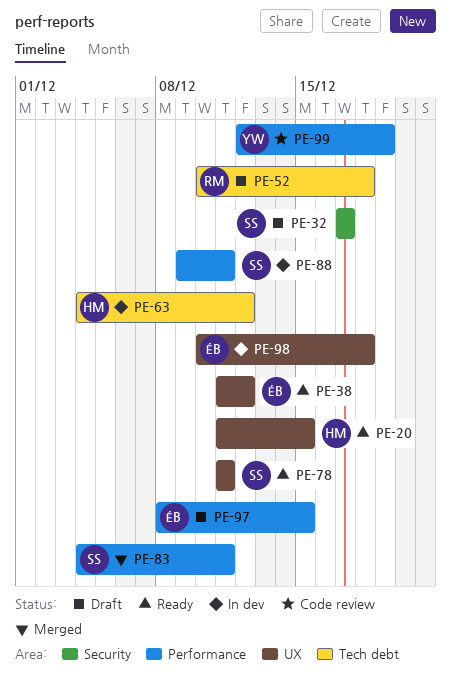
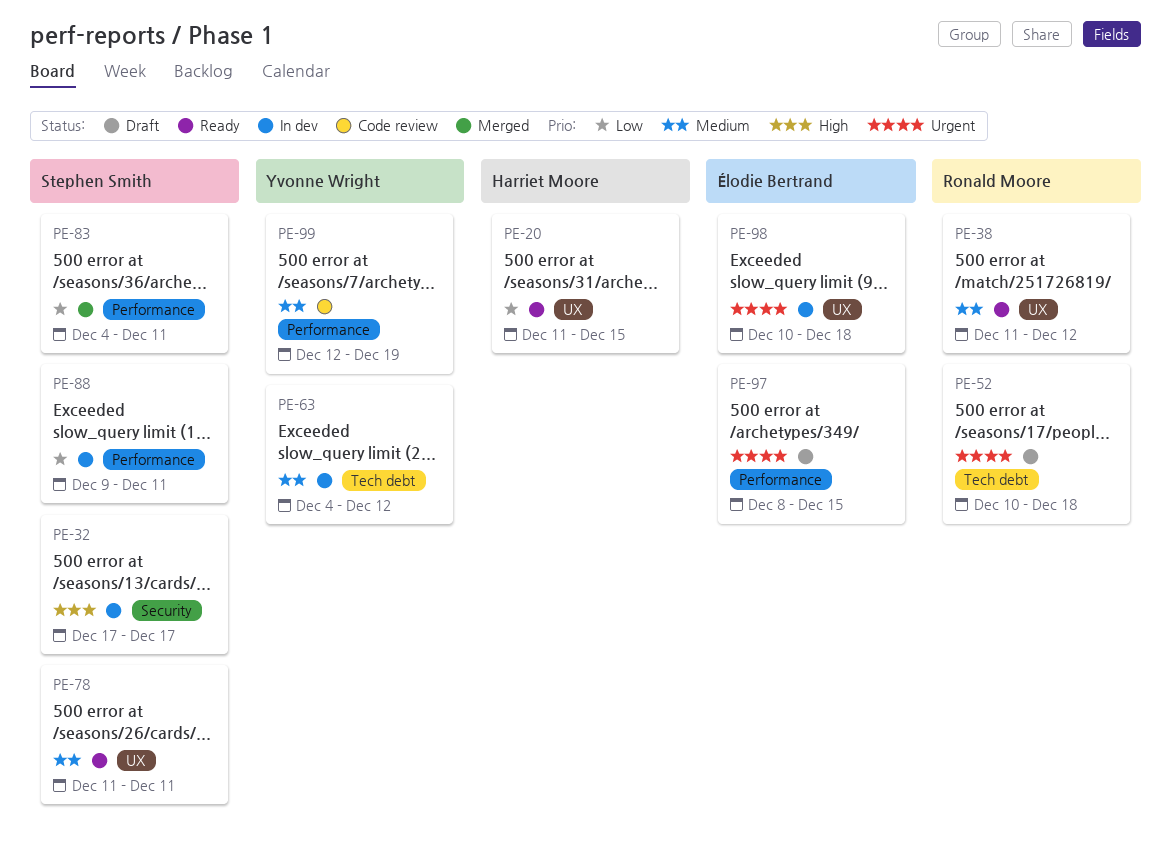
PE-32, status: Draft -> In dev
PE-38, owner: Élodie Bertrand -> Ronald Moore
PE-63, owner: Harriet Moore -> Yvonne Wright

